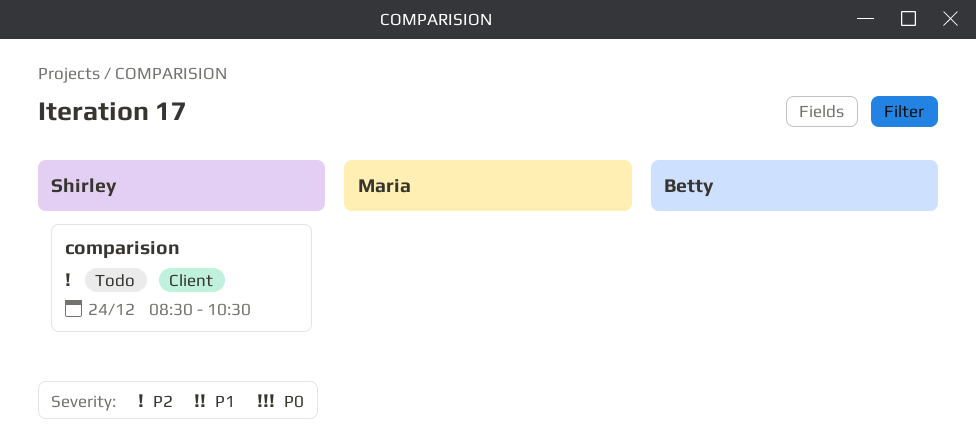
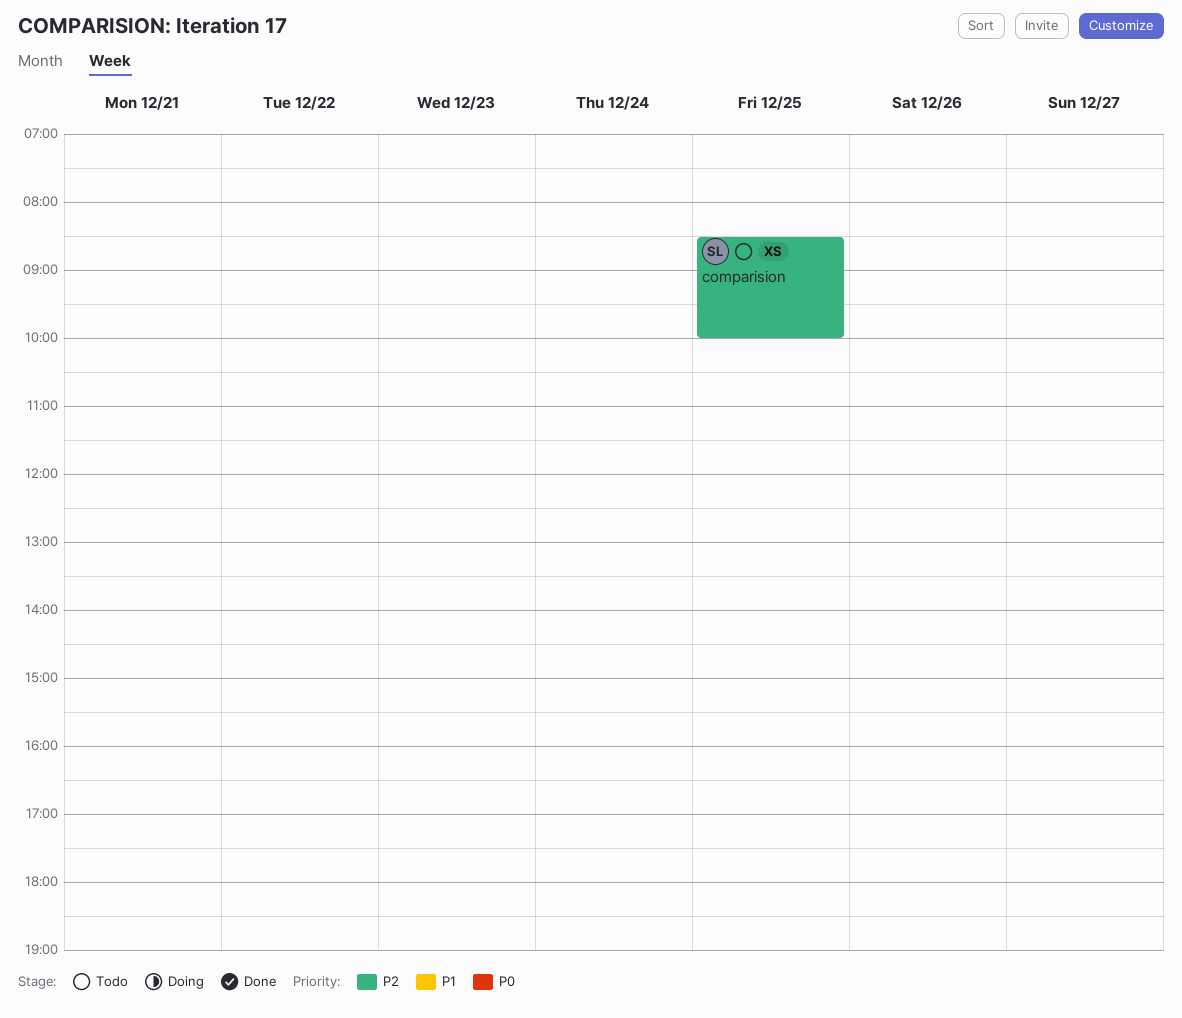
comparision, day: Dec 24 -> Dec 25
comparision, ends: 10:30 -> 10:00

